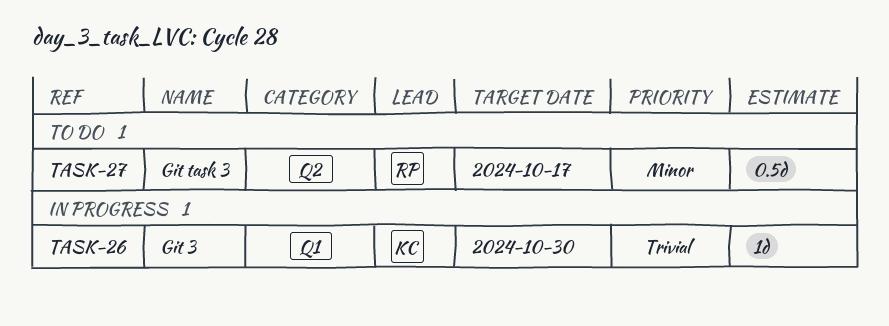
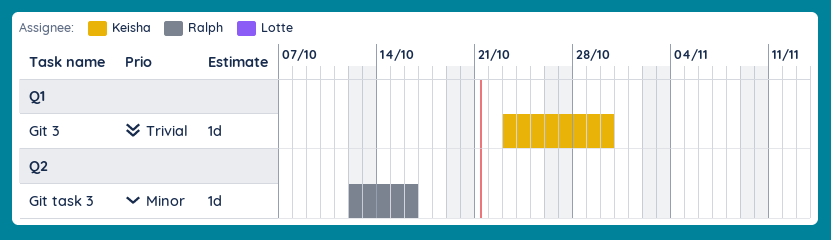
Git task 3, estimate: 0.5d -> 1d
Git task 3, due: Oct 17 -> Oct 16

